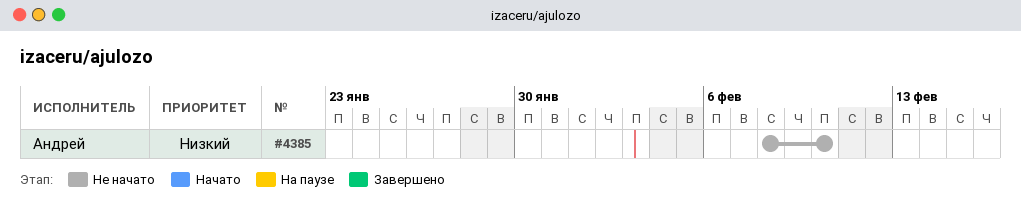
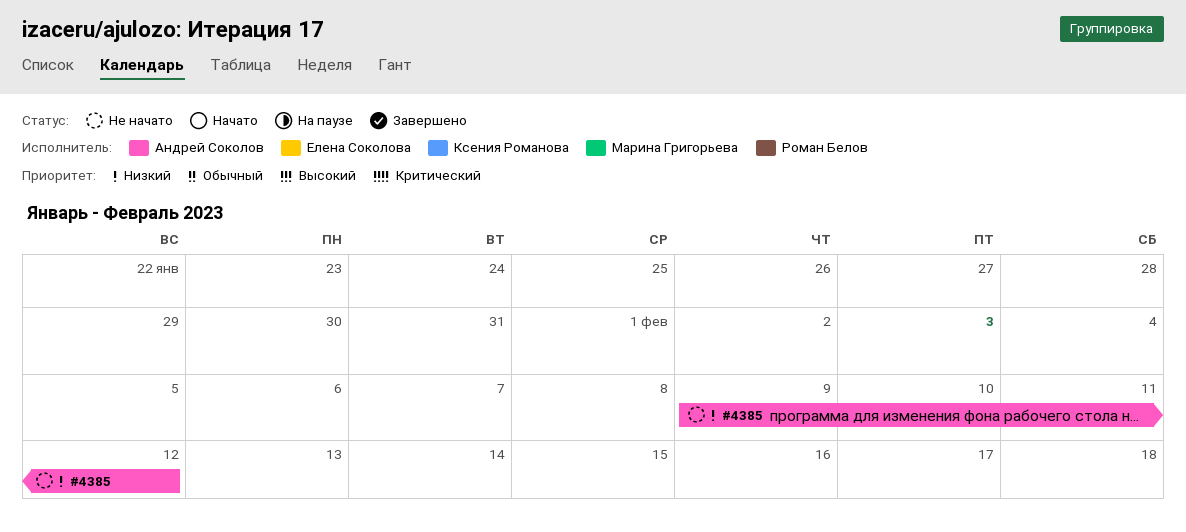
#4385, start: Feb 8 -> Feb 9
#4385, due: Feb 10 -> Feb 12

